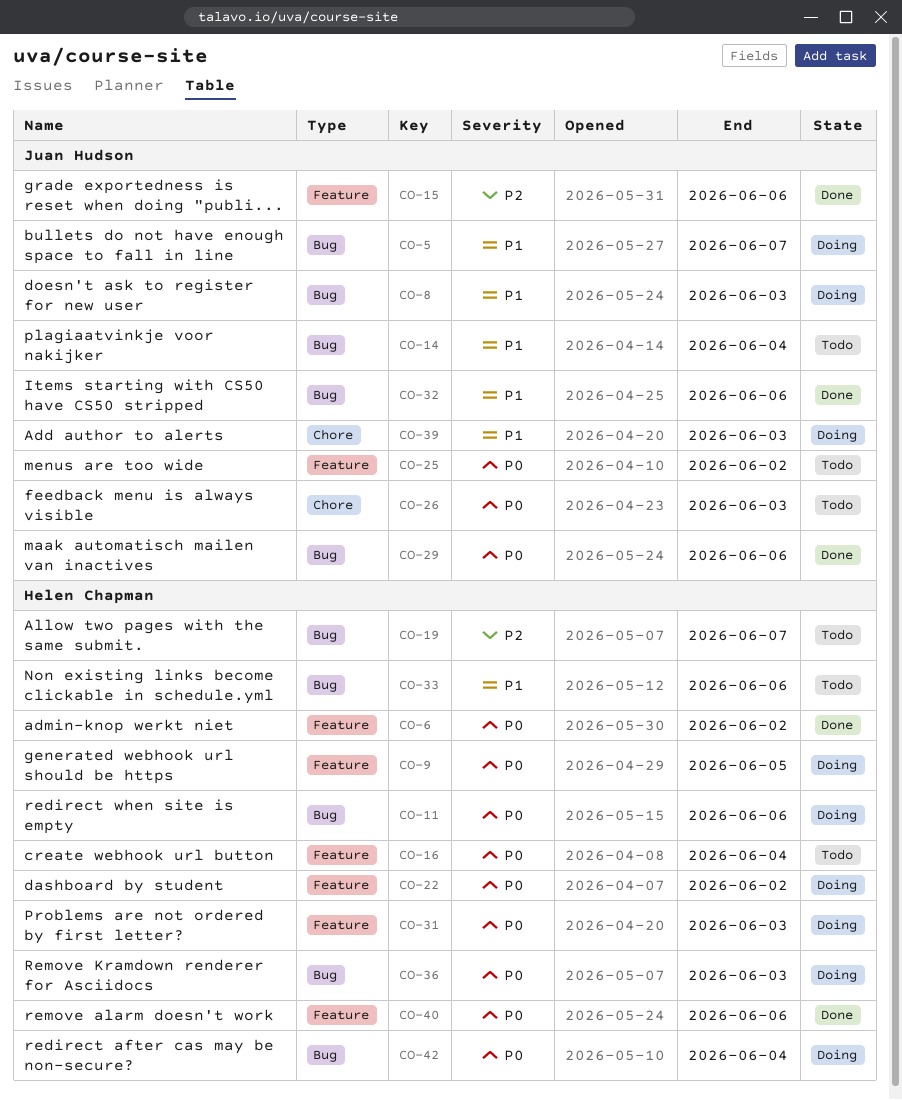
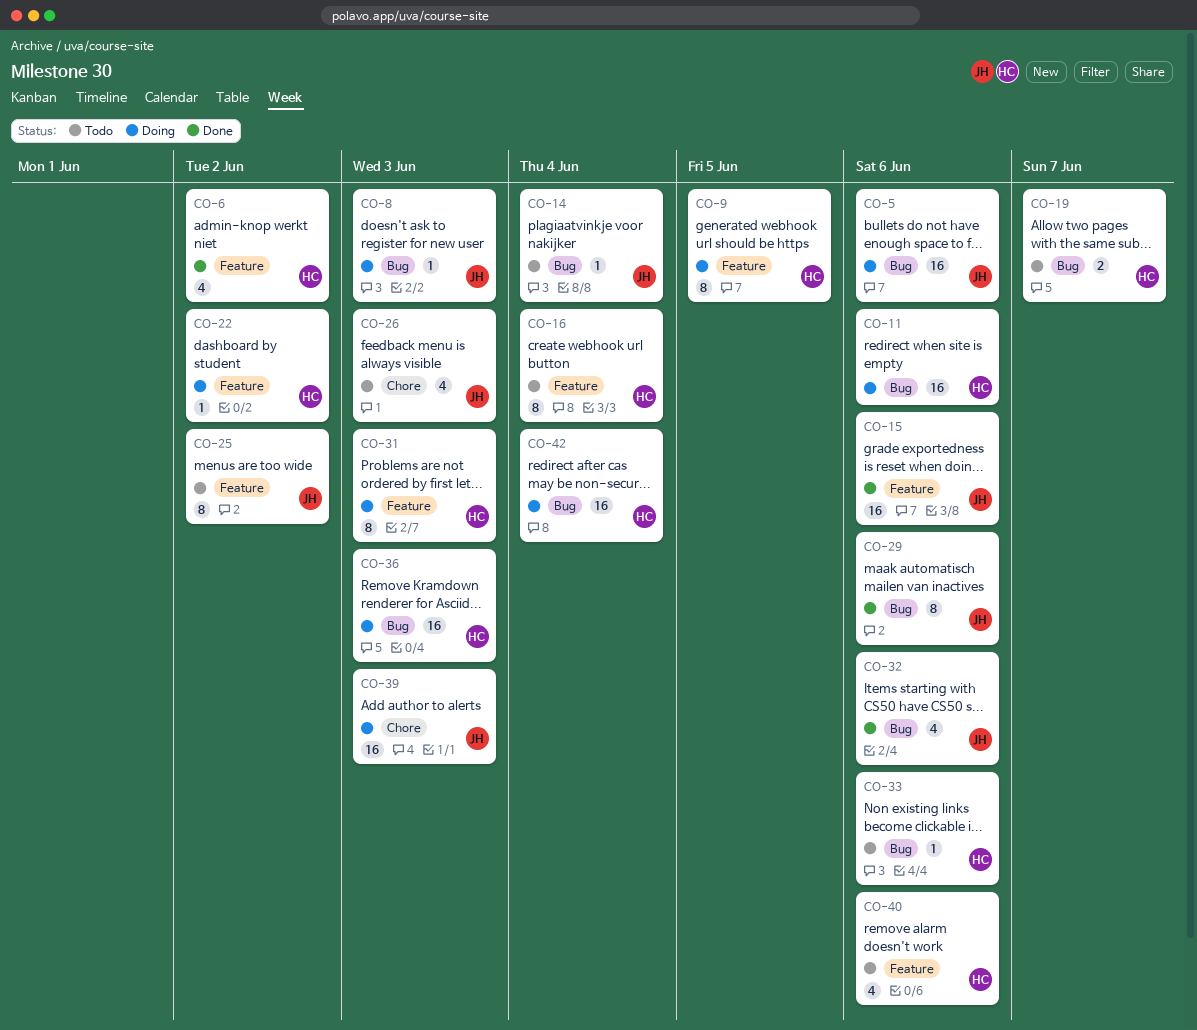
CO-5, due: Jun 7 -> Jun 6
CO-40, status: Done -> Todo

